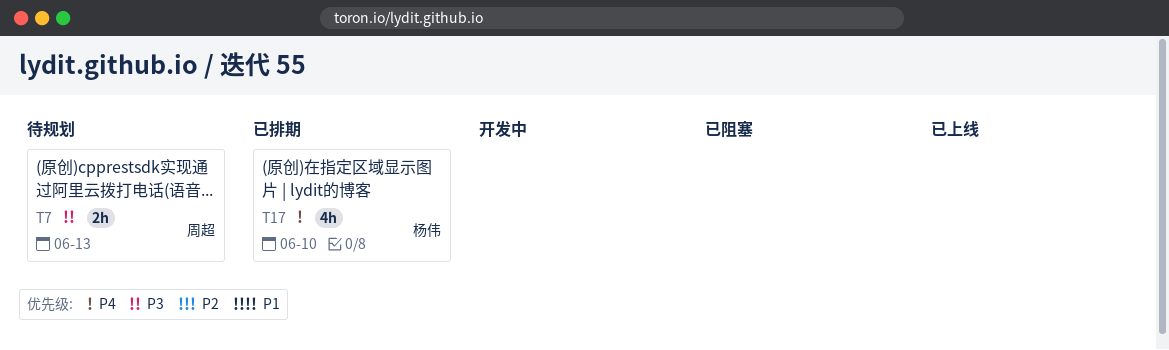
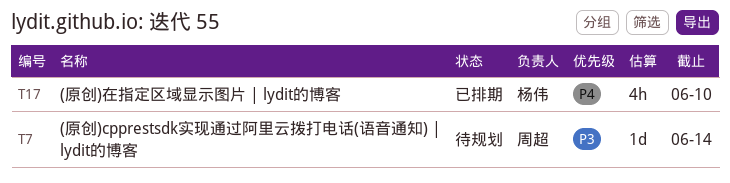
T7, estimate: 2h -> 1d
T7, due: Jun 13 -> Jun 14

